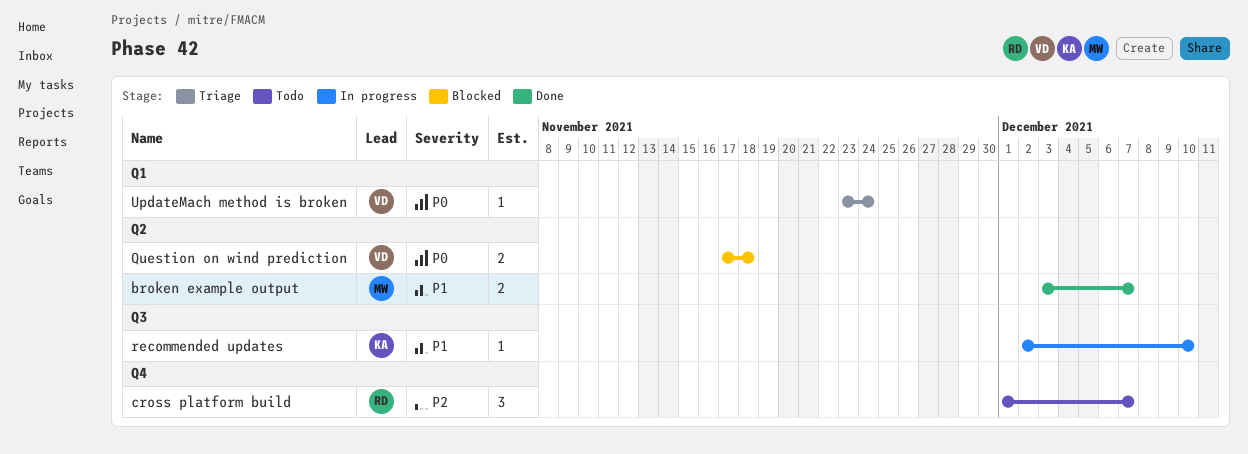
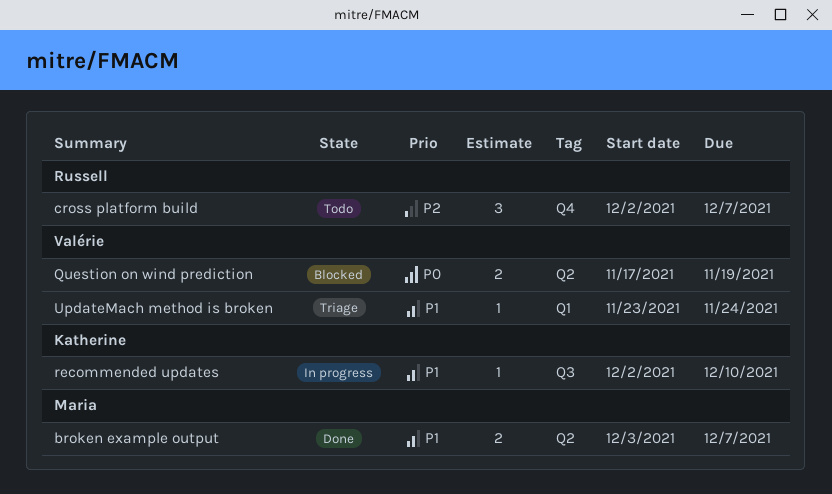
cross platform build, start: Dec 1 -> Dec 2
Question on wind prediction, due: Nov 18 -> Nov 19
UpdateMach method is broken, priority: P0 -> P1

